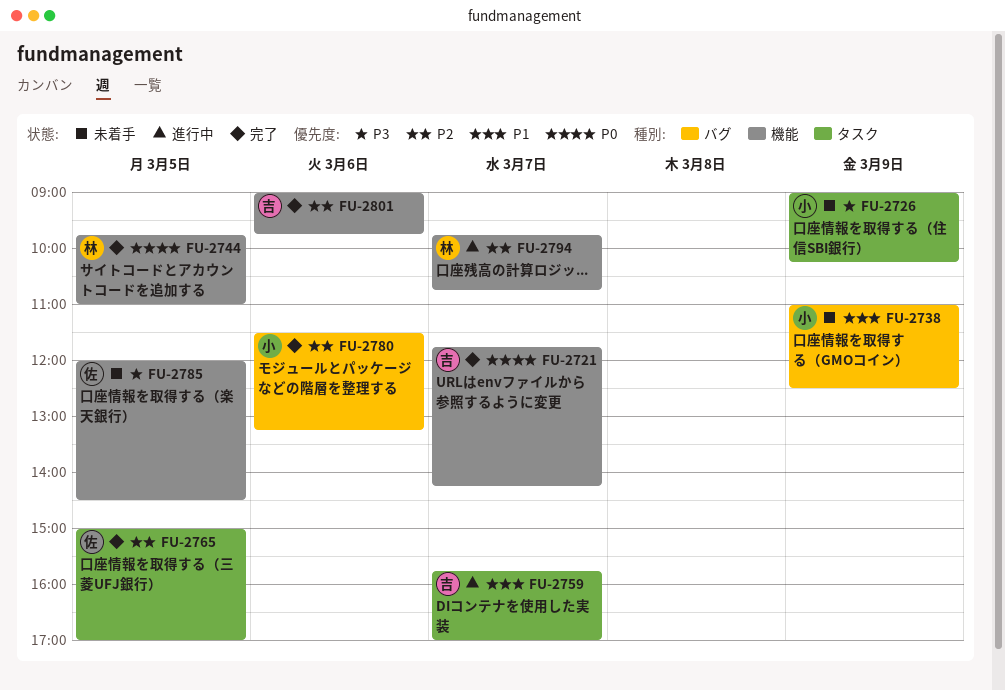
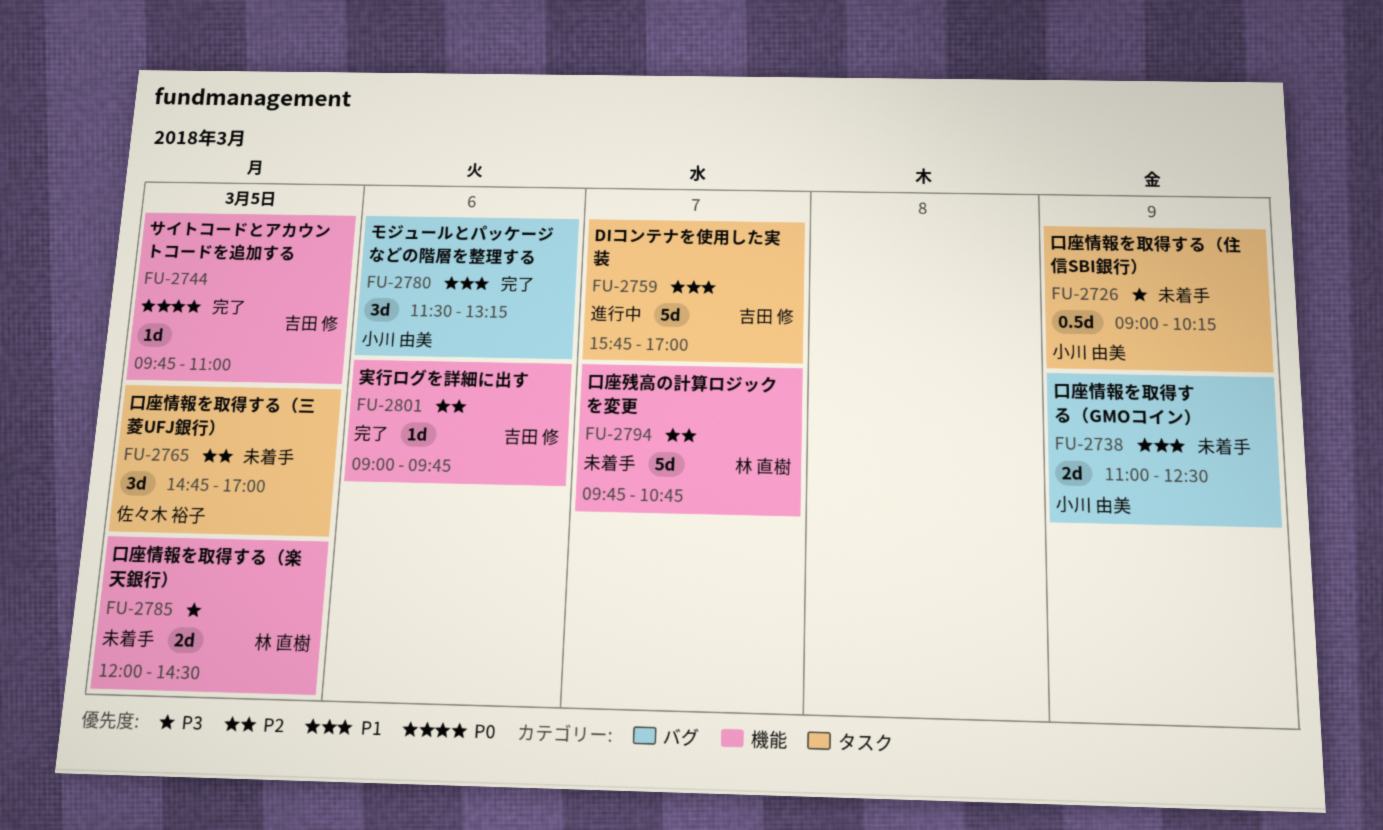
FU-2721: present -> none
FU-2744, owner: 林 直樹 -> 吉田 修
FU-2765, status: 完了 -> 未着手
FU-2765, begins: 15:00 -> 14:45
FU-2780, priority: P2 -> P1
FU-2785, owner: 佐々木 裕子 -> 林 直樹
FU-2794, status: 進行中 -> 未着手

